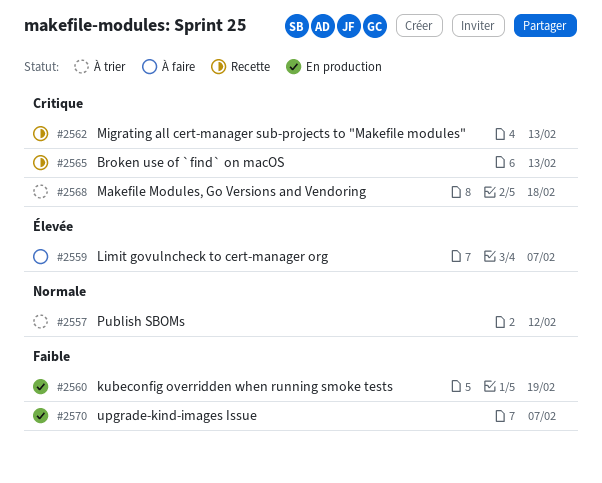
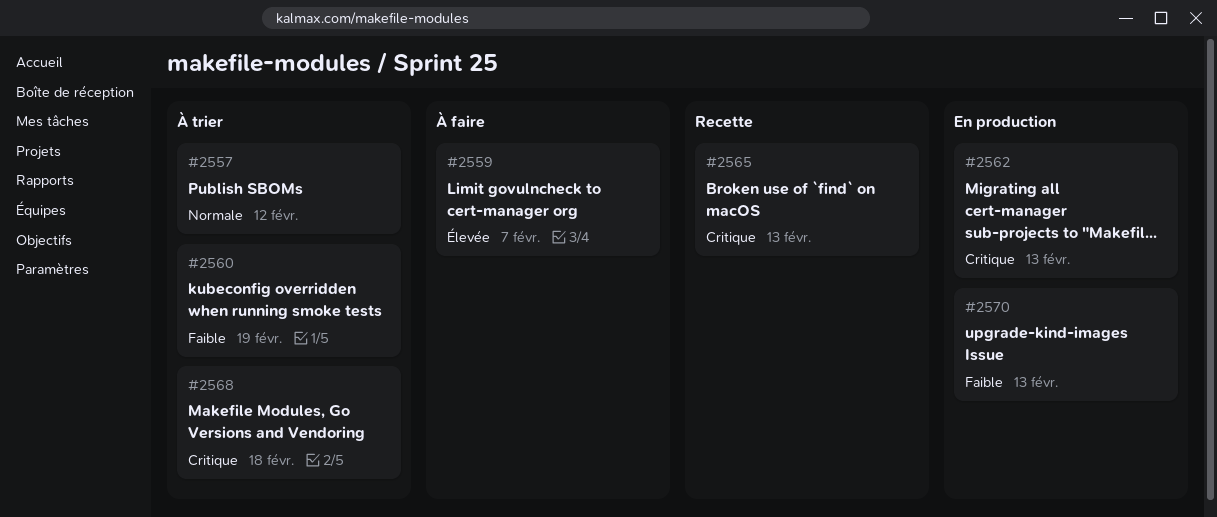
#2560, status: En production -> À trier
#2562, status: Recette -> En production
#2570, due: Feb 7 -> Feb 13

